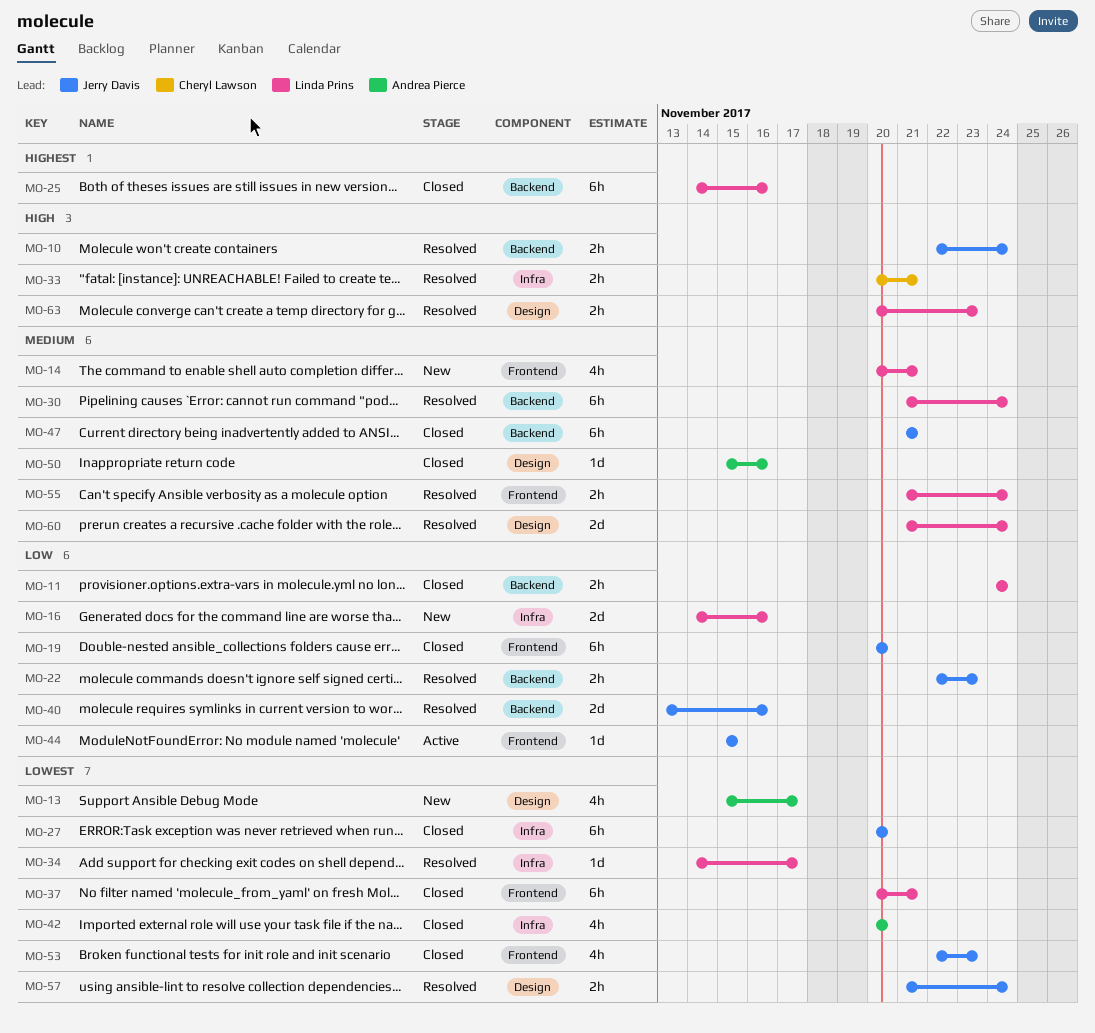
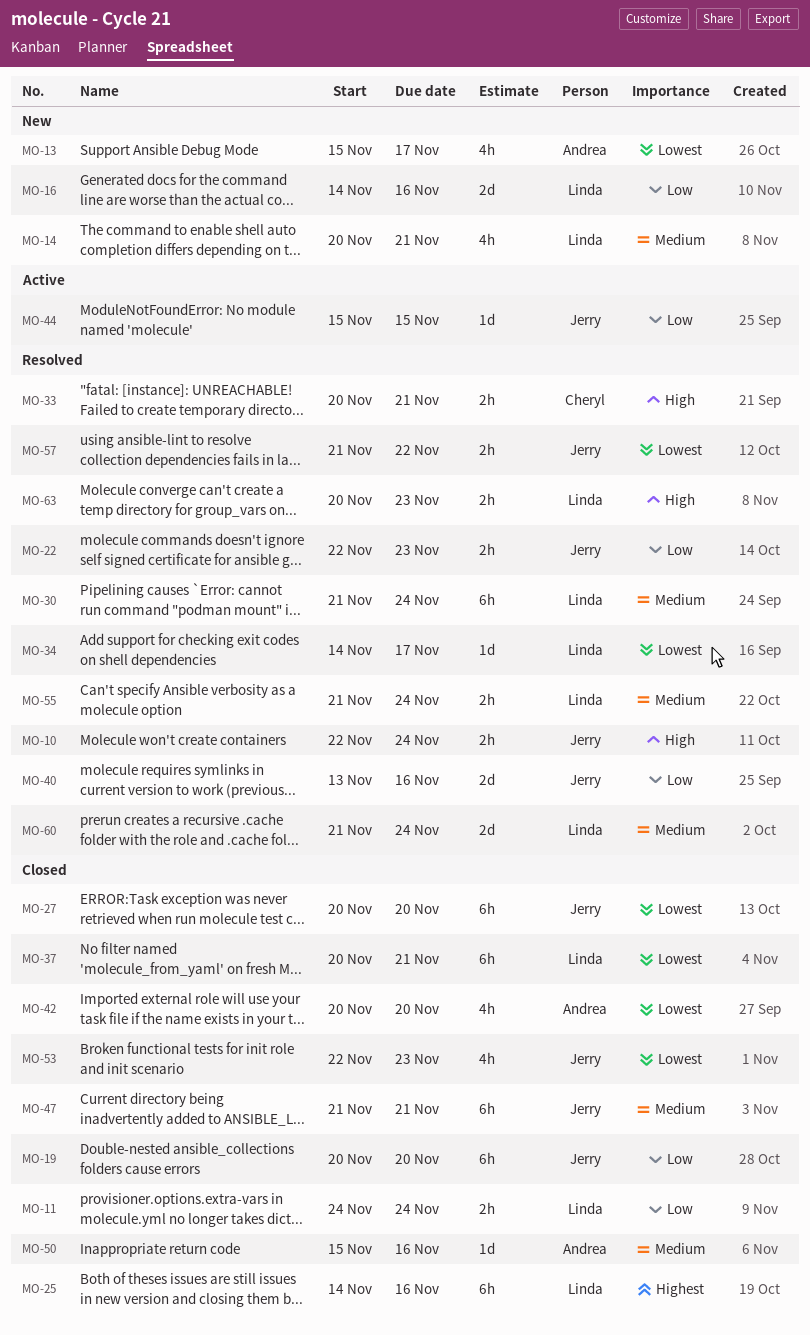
MO-57, due: Nov 24 -> Nov 22

